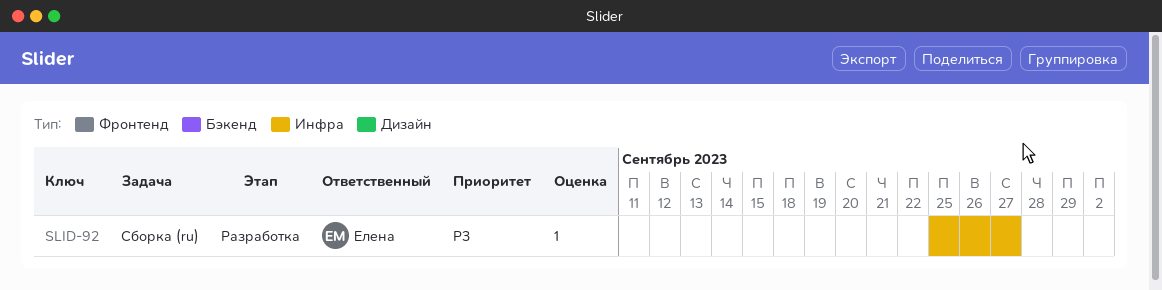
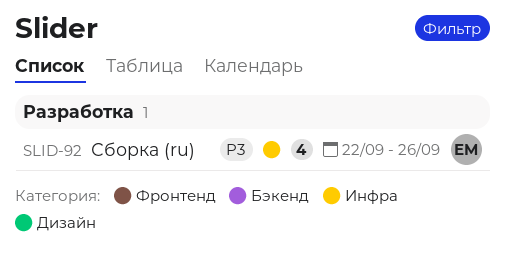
SLID-92, estimate: 1 -> 4
SLID-92, start: Sep 25 -> Sep 22
SLID-92, due: Sep 27 -> Sep 26

